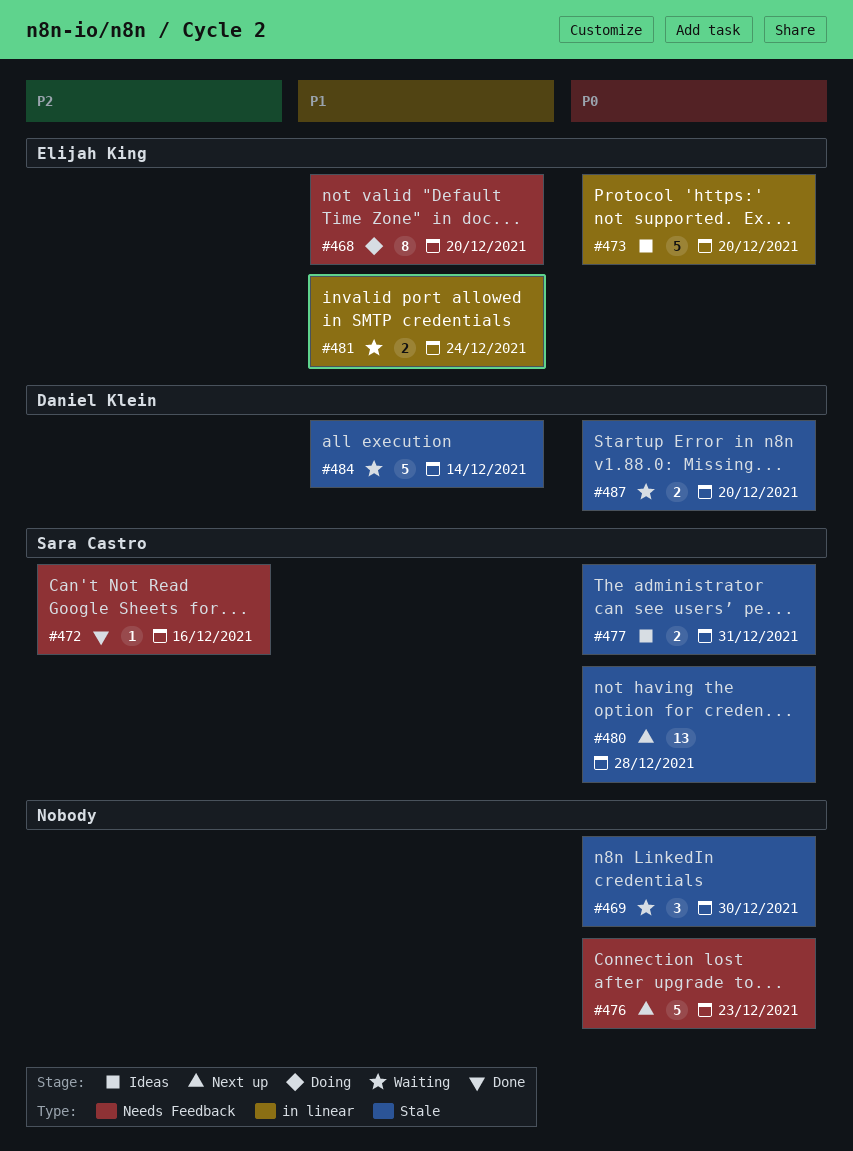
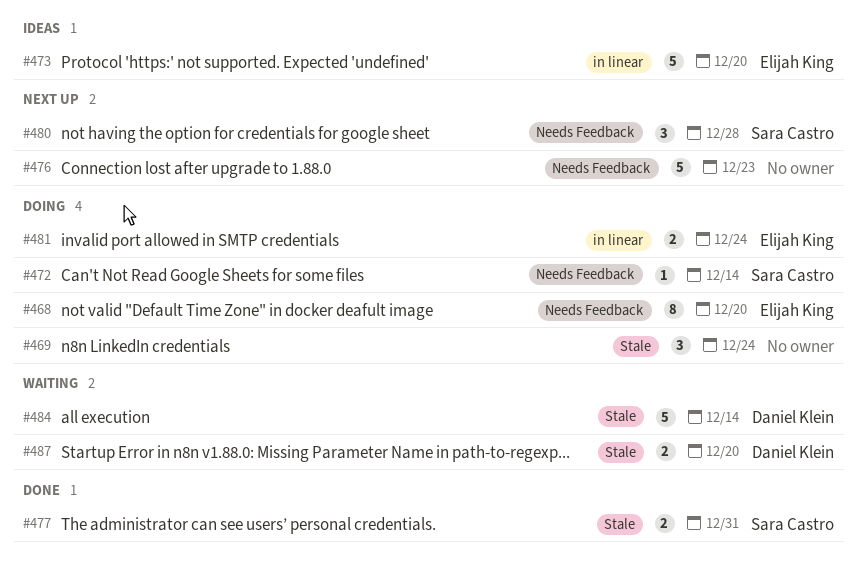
#469, status: Waiting -> Doing
#469, due: Dec 30 -> Dec 24
#472, status: Done -> Doing
#472, due: Dec 16 -> Dec 14
#477, status: Ideas -> Done
#480, label: Stale -> Needs Feedback
#480, estimate: 13 -> 3
#481, status: Waiting -> Doing

